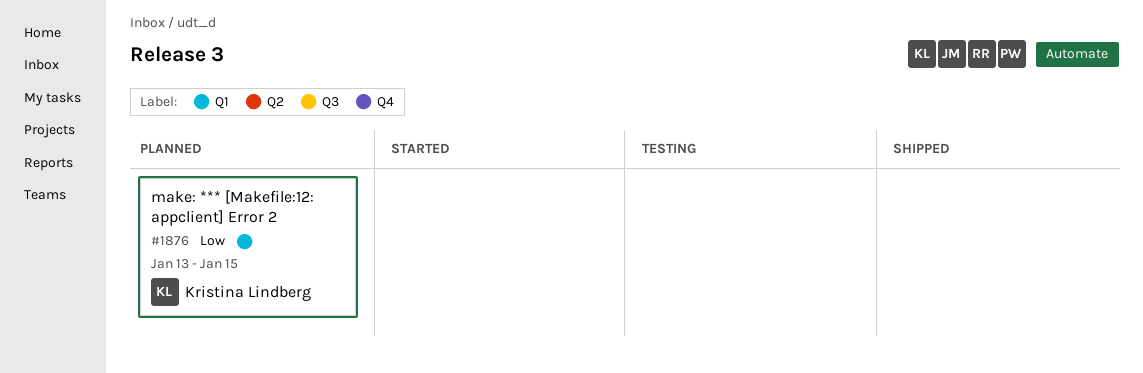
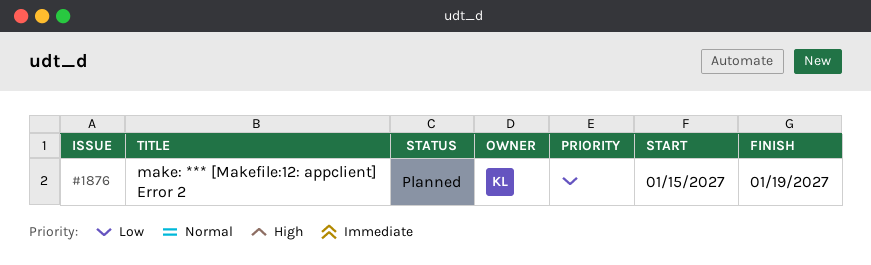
#1876, start: Jan 13 -> Jan 15
#1876, due: Jan 15 -> Jan 19

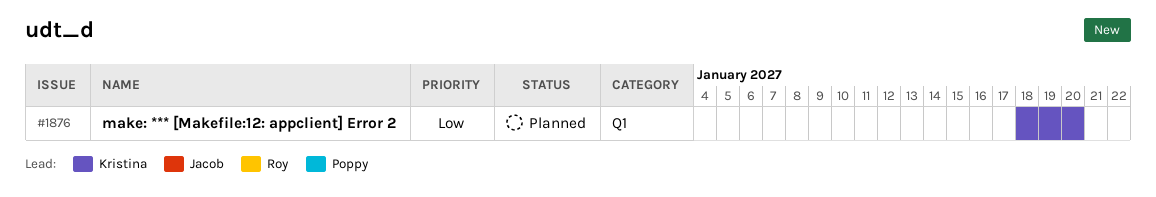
#1876, start: Jan 15 -> Jan 18
#1876, due: Jan 19 -> Jan 20

